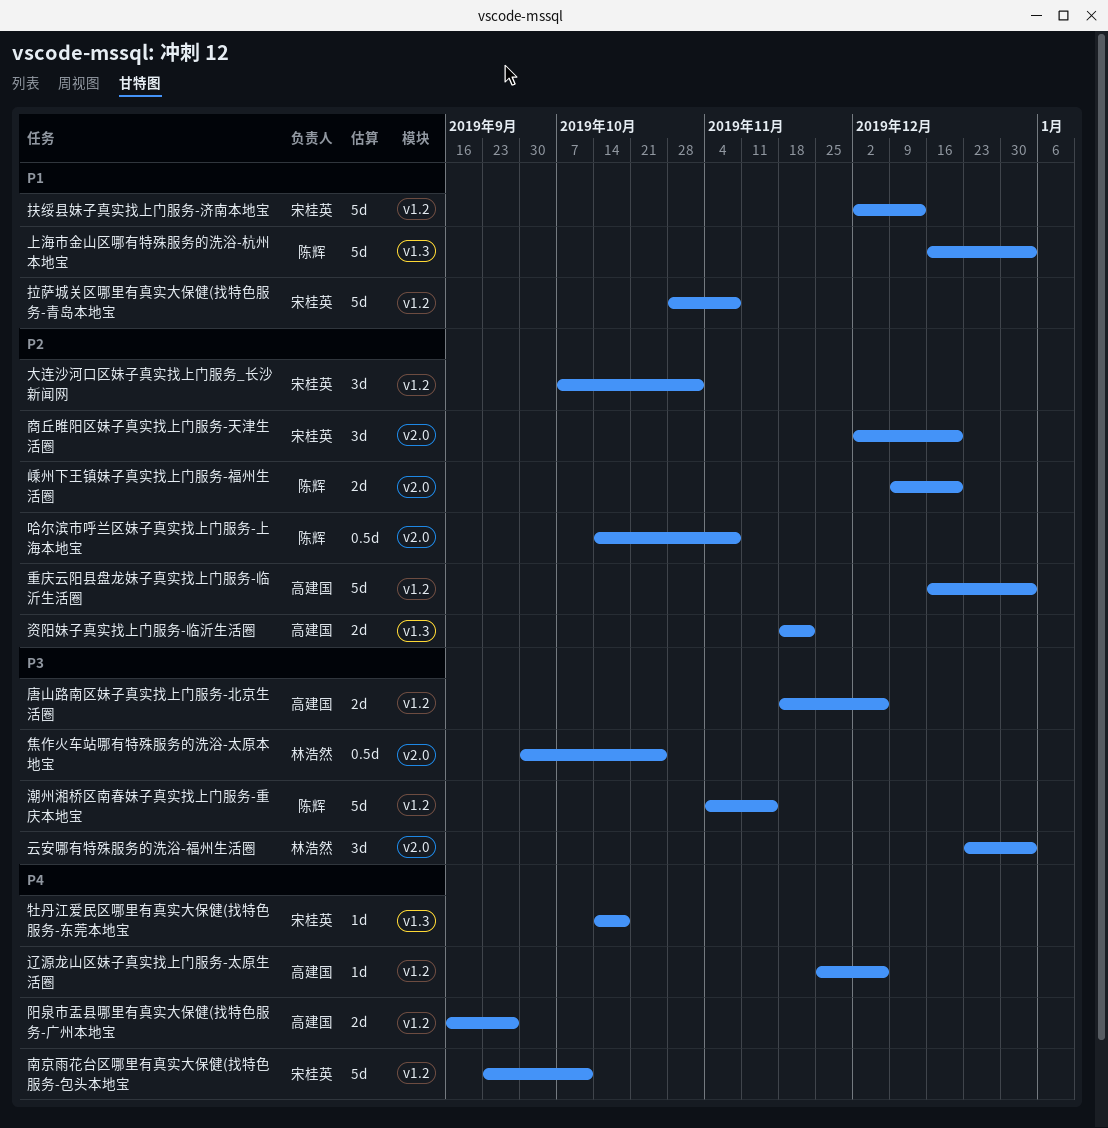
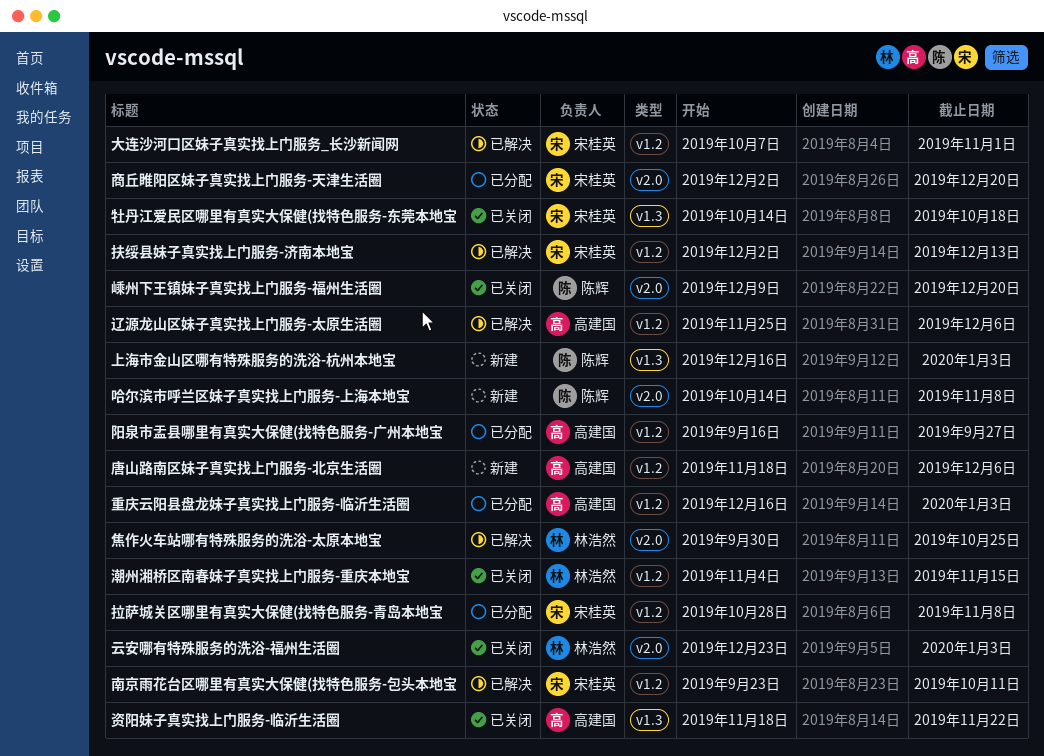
潮州湘桥区南春妹子真实找上门服务-重庆本地宝, owner: 陈辉 -> 林浩然

